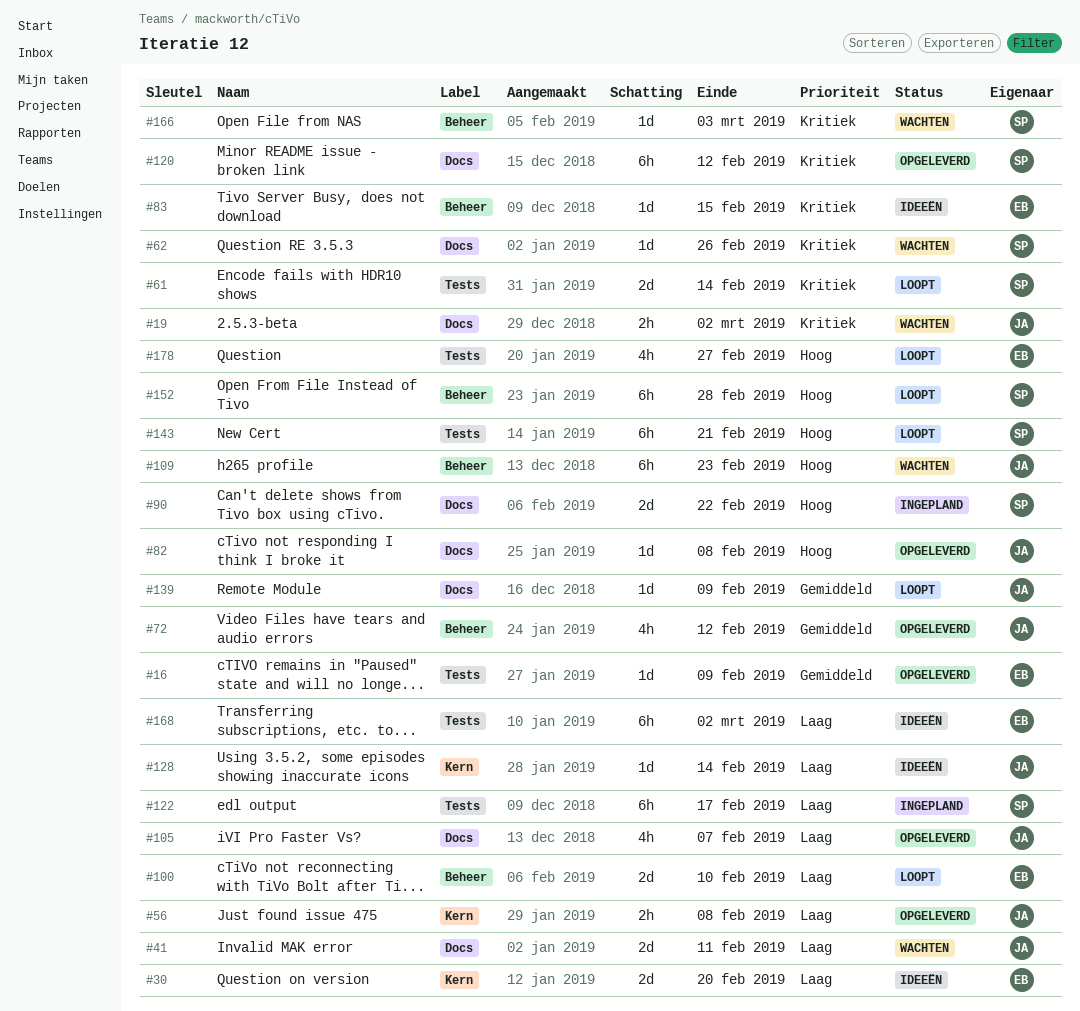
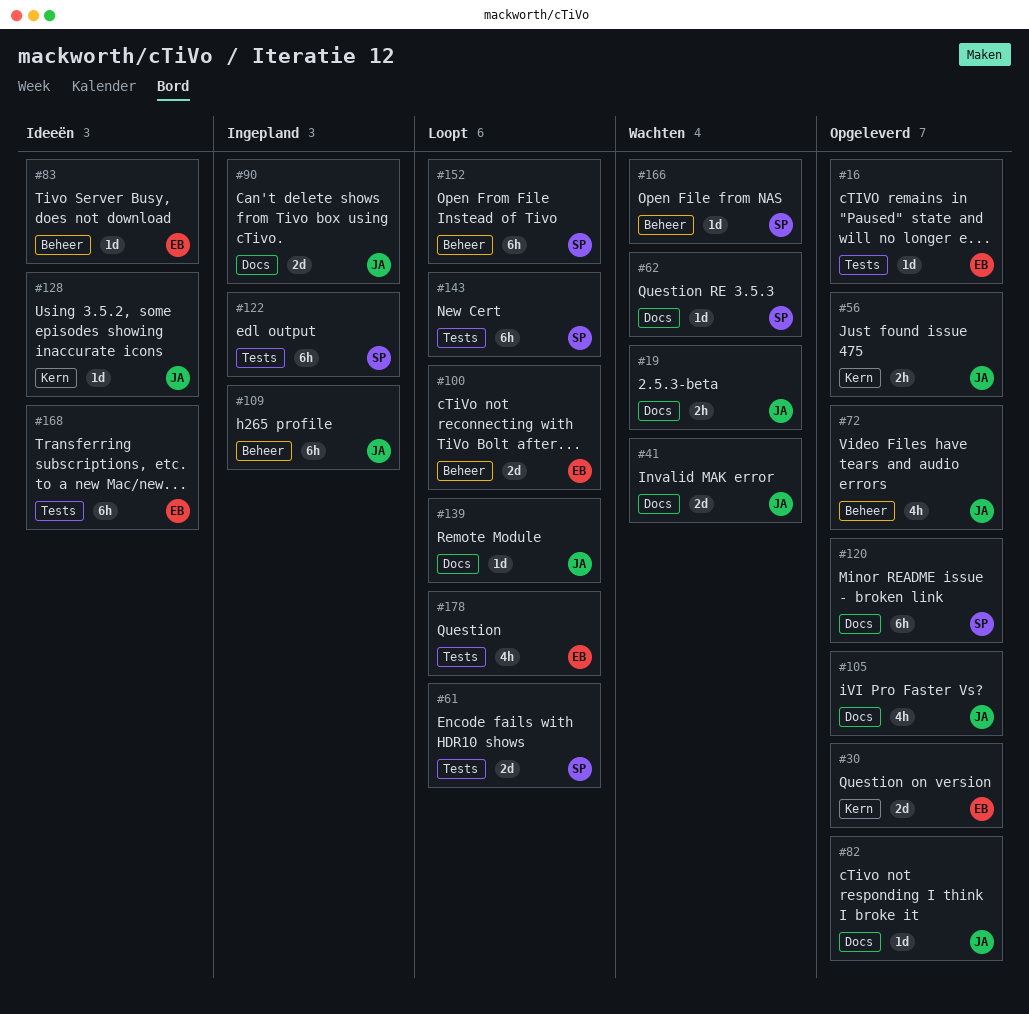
#30, status: Ideeën -> Opgeleverd
#90, owner: SP -> JA
#109, status: Wachten -> Ingepland

